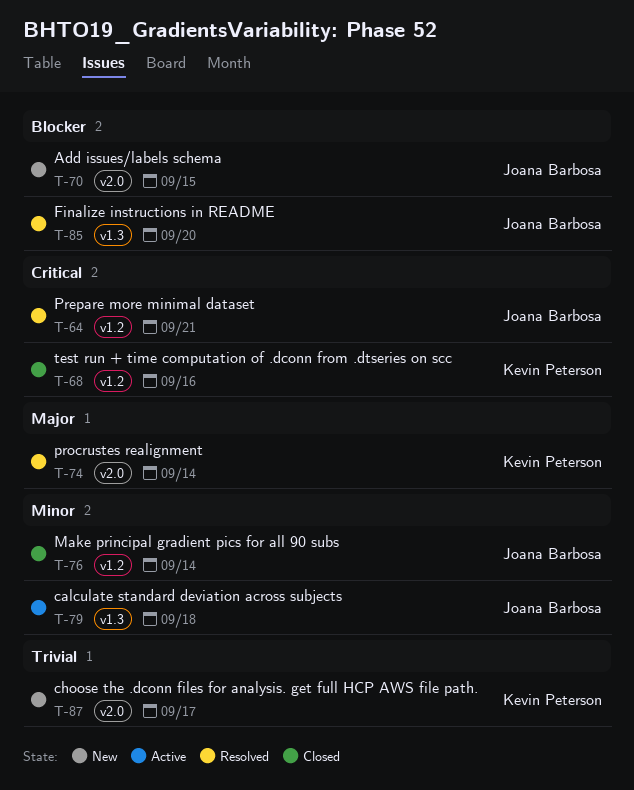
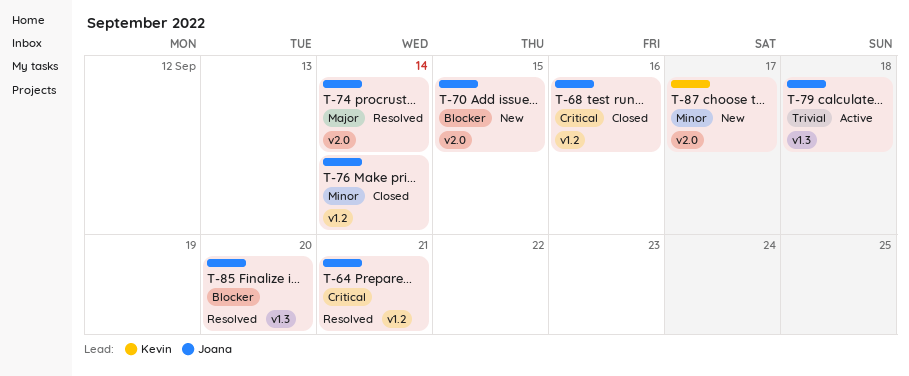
T-68, owner: Kevin Peterson -> Joana Barbosa
T-74, owner: Kevin Peterson -> Joana Barbosa
T-79, priority: Minor -> Trivial
T-87, priority: Trivial -> Minor

